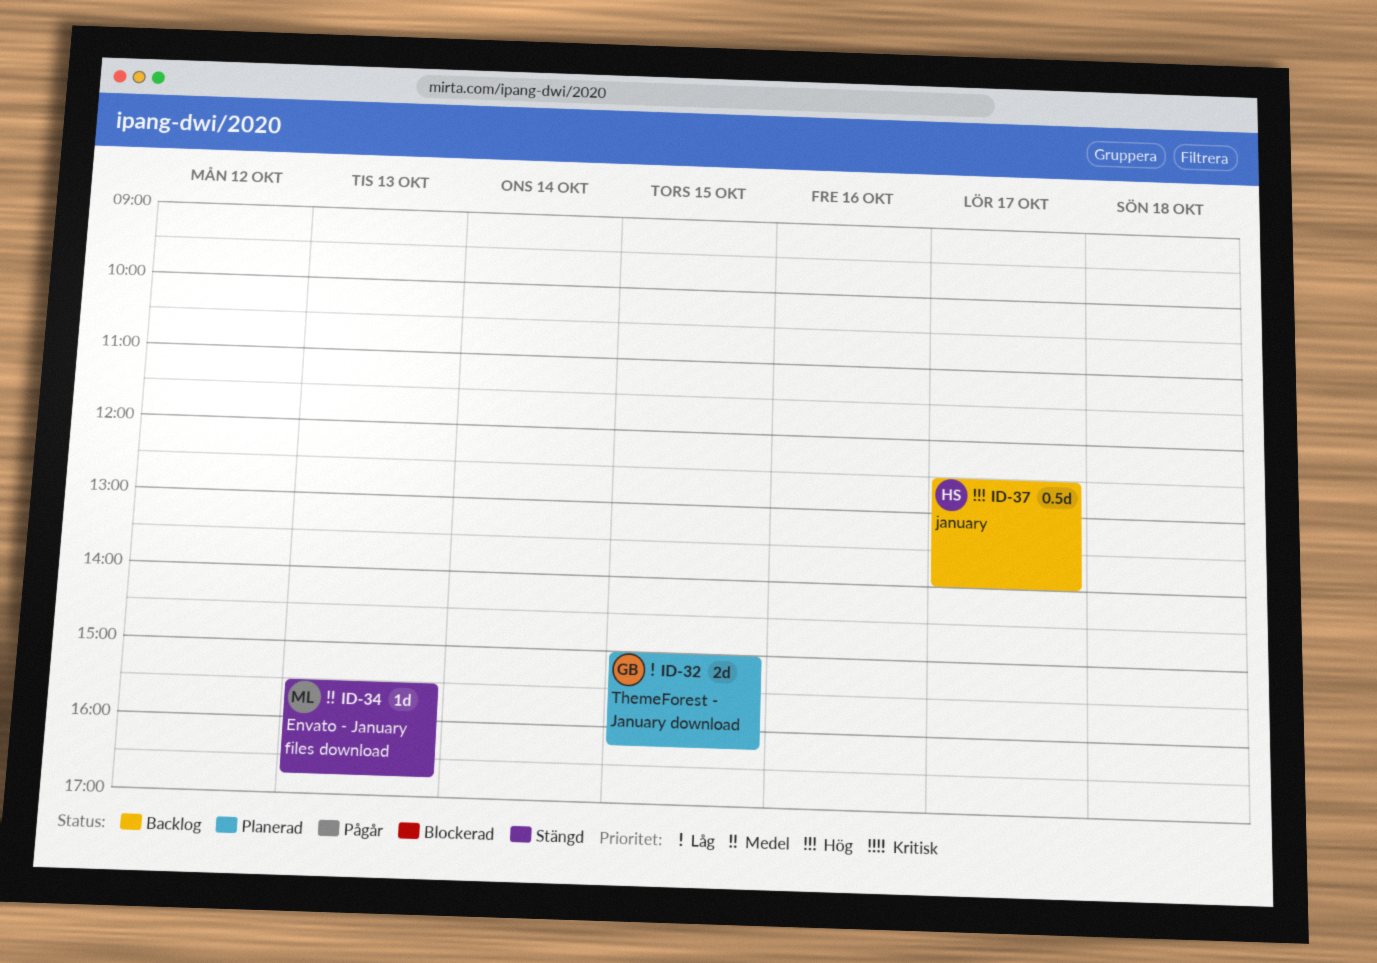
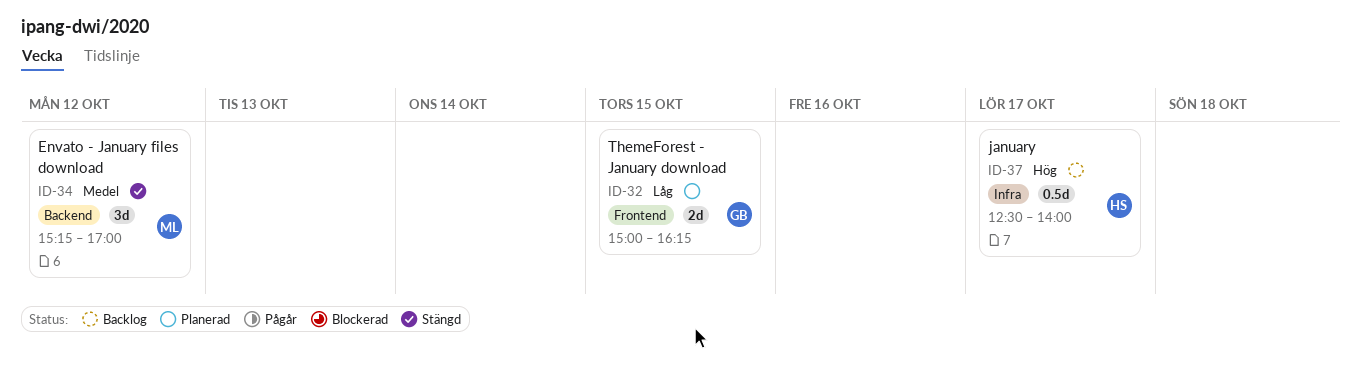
ID-34, estimate: 1d -> 3d
ID-34, day: Oct 13 -> Oct 12
ID-34, begins: 15:30 -> 15:15
ID-34, ends: 16:45 -> 17:00

